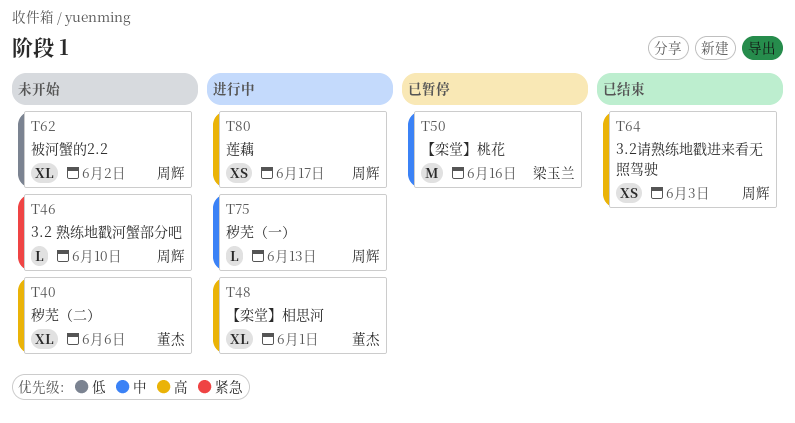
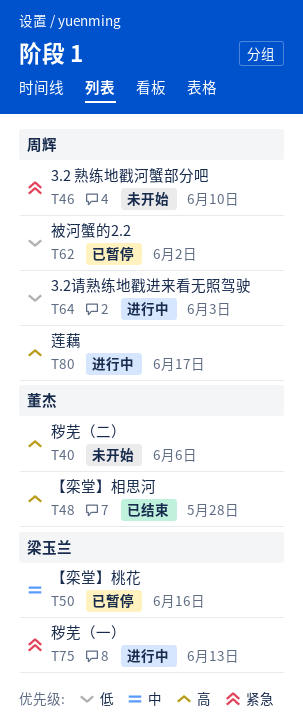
T48, status: 进行中 -> 已结束
T48, due: Jun 1 -> May 28
T62, status: 未开始 -> 已暂停
T64, status: 已结束 -> 进行中
T64, priority: 高 -> 低
T75, owner: 周辉 -> 梁玉兰
T75, priority: 中 -> 紧急

